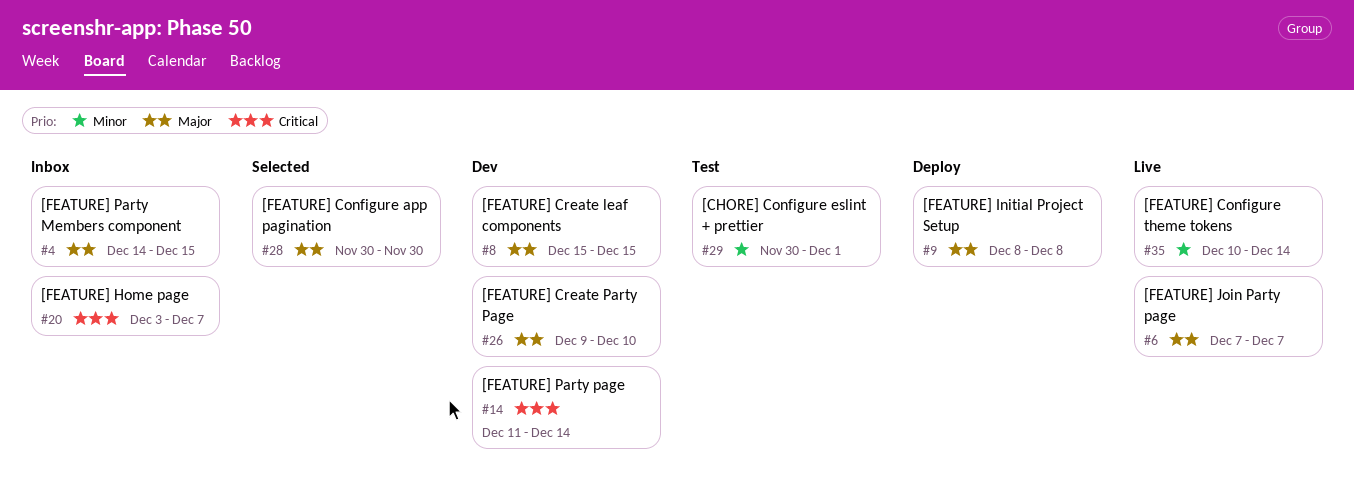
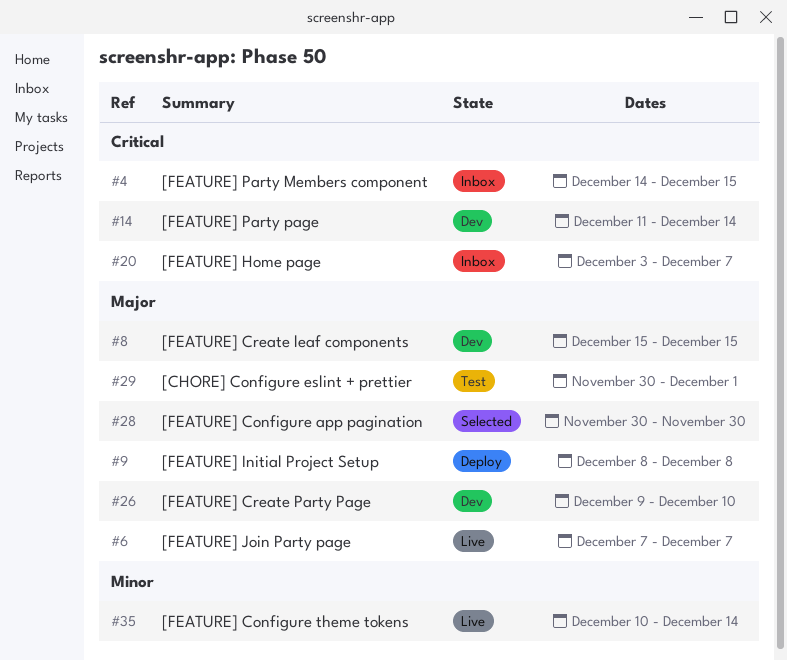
#4, priority: Major -> Critical
#29, priority: Minor -> Major

